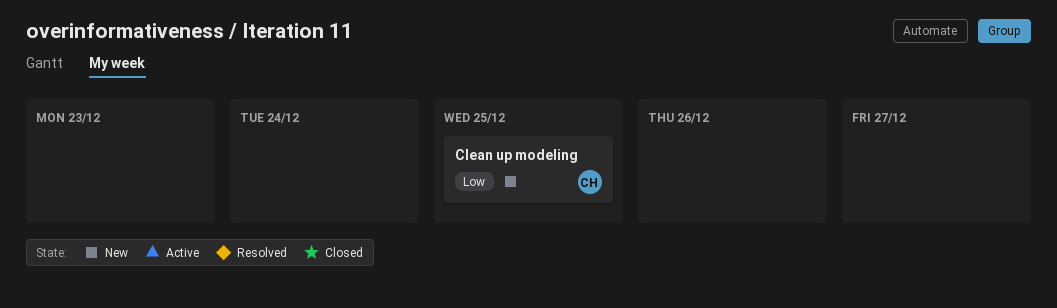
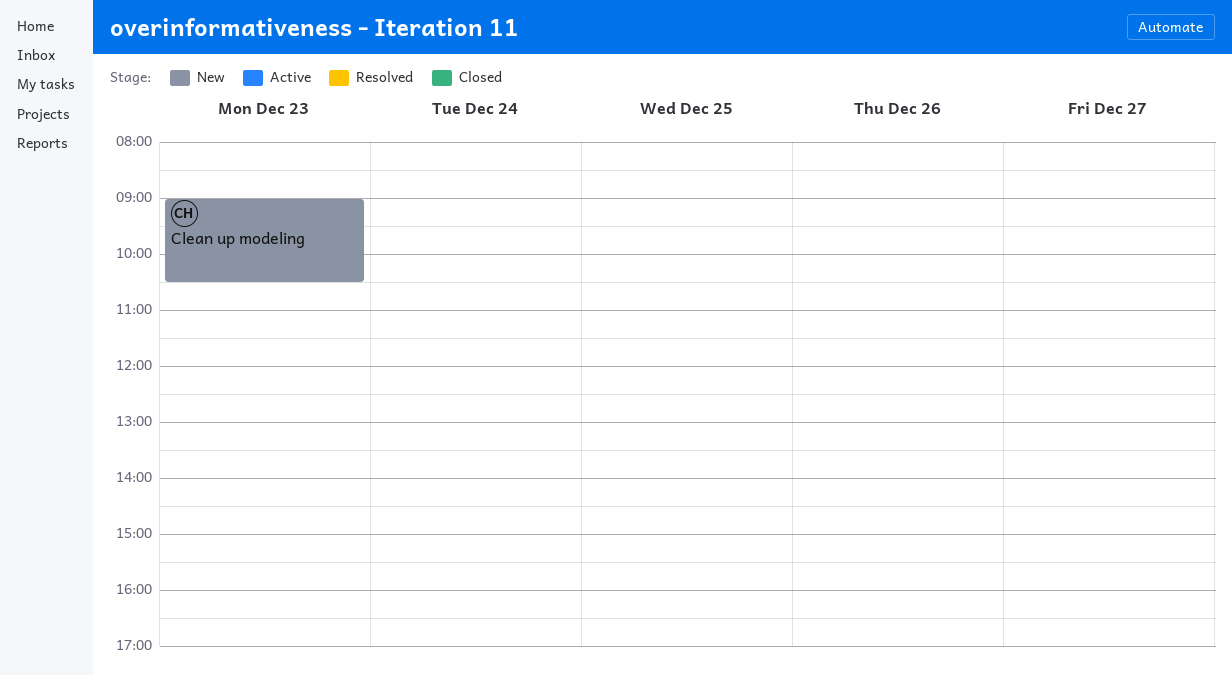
Clean up modeling, day: Dec 25 -> Dec 23

